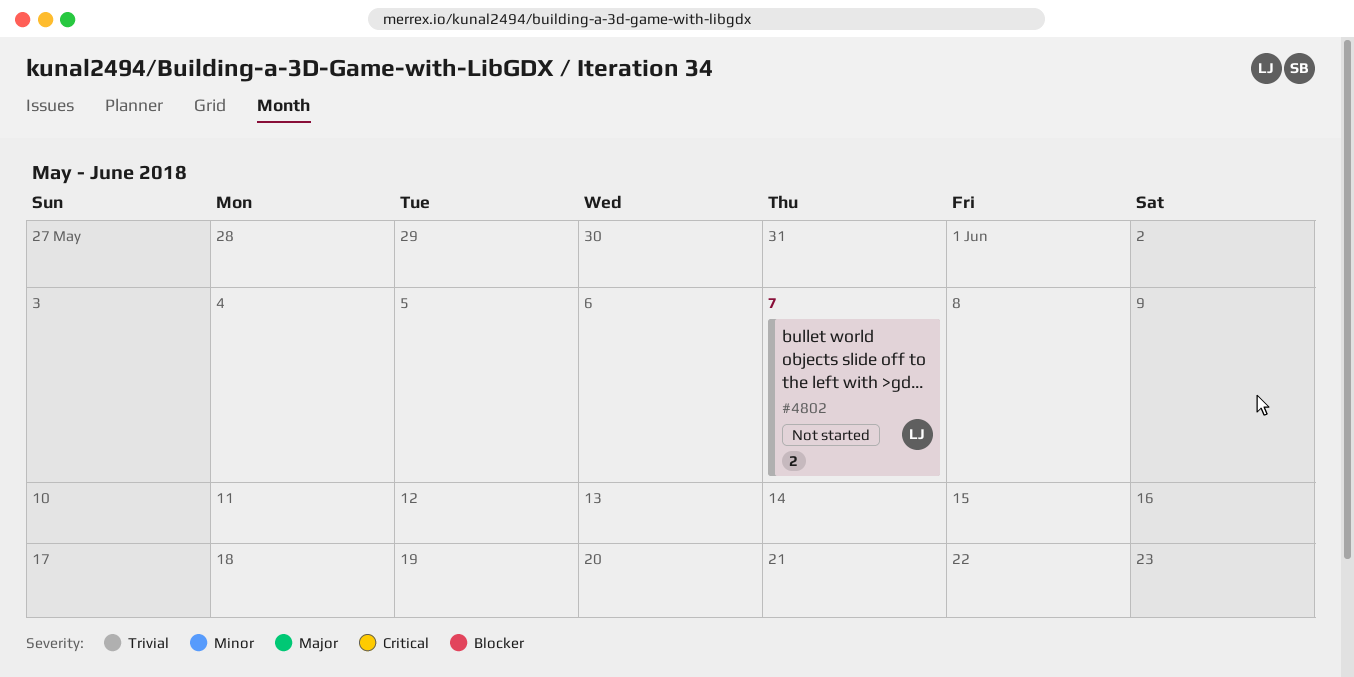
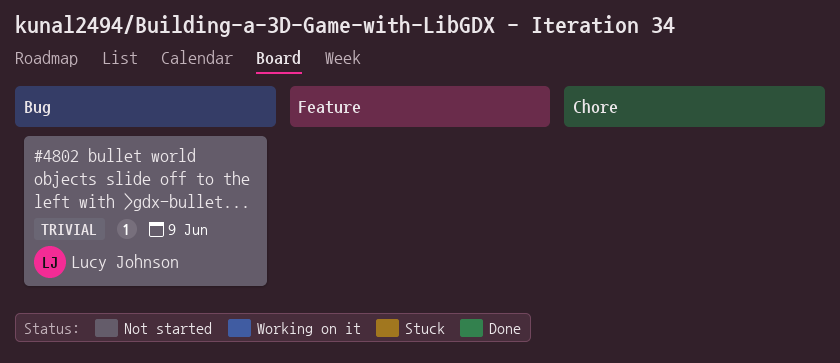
#4802, estimate: 2 -> 1
#4802, due: Jun 7 -> Jun 9

